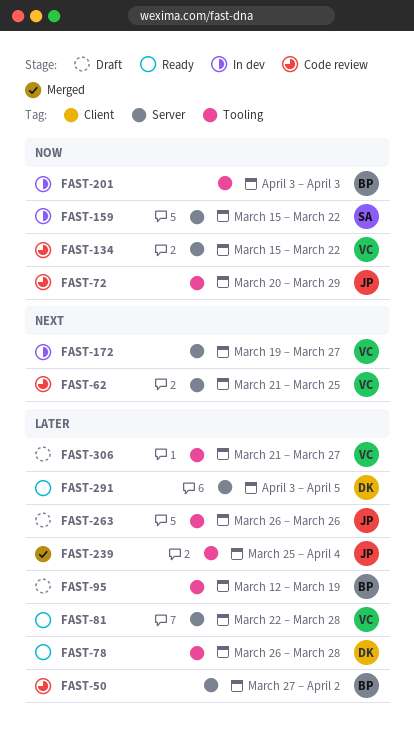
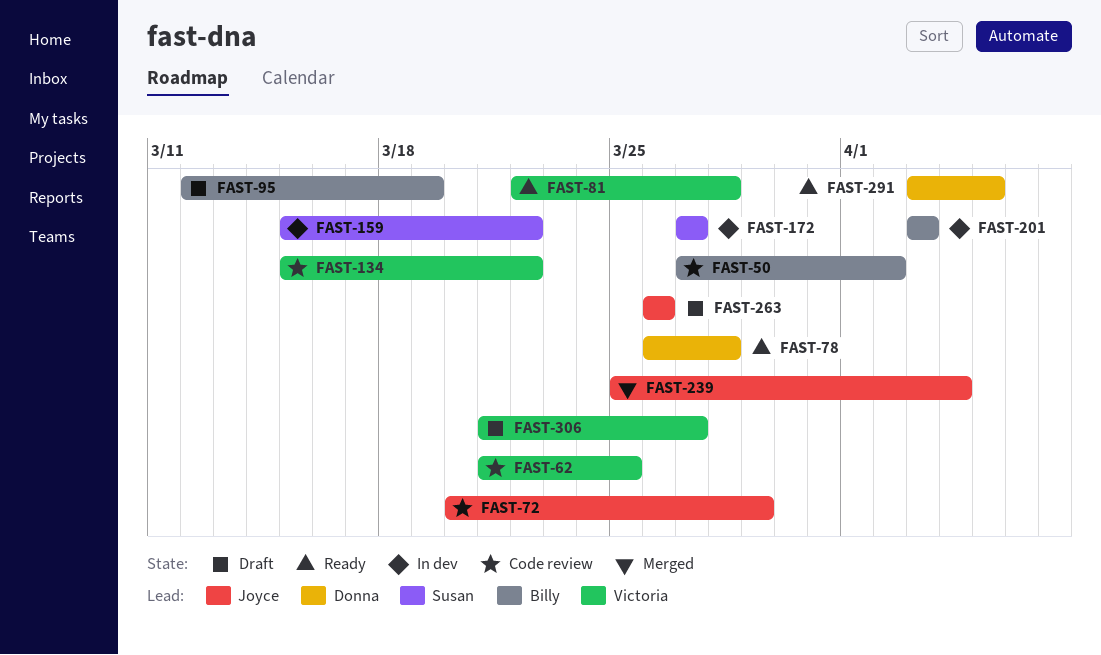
FAST-172, owner: Victoria -> Susan
FAST-172, start: Mar 19 -> Mar 27

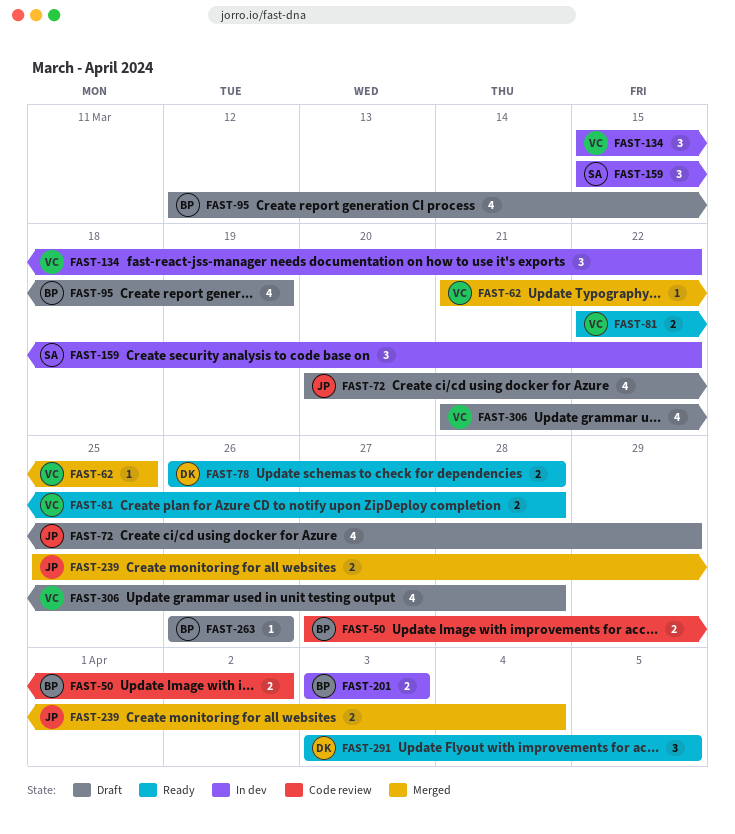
FAST-62, status: Code review -> Merged
FAST-72, status: Code review -> Draft
FAST-134, status: Code review -> In dev
FAST-172: present -> none
FAST-263, owner: Joyce -> Billy
FAST-306, due: Mar 27 -> Mar 28

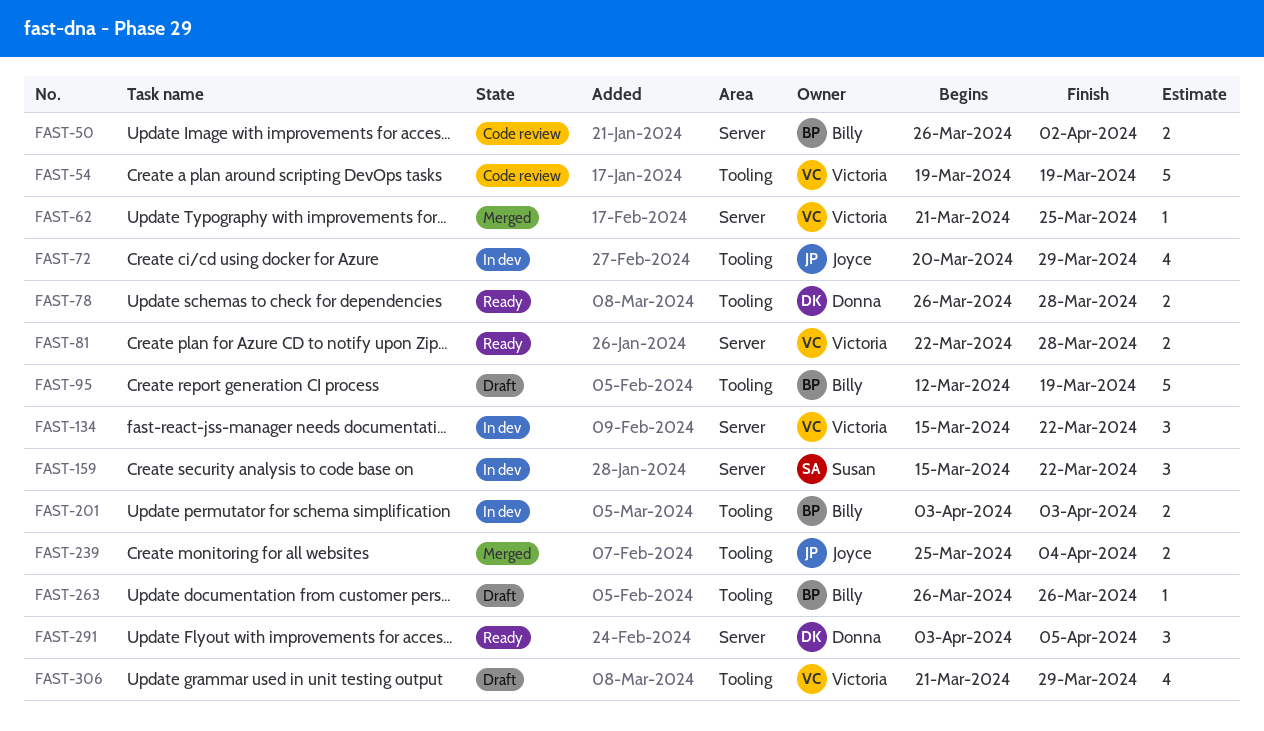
FAST-50, start: Mar 27 -> Mar 26
FAST-54: none -> present
FAST-72, status: Draft -> In dev
FAST-95, estimate: 4 -> 5
FAST-306, due: Mar 28 -> Mar 29

